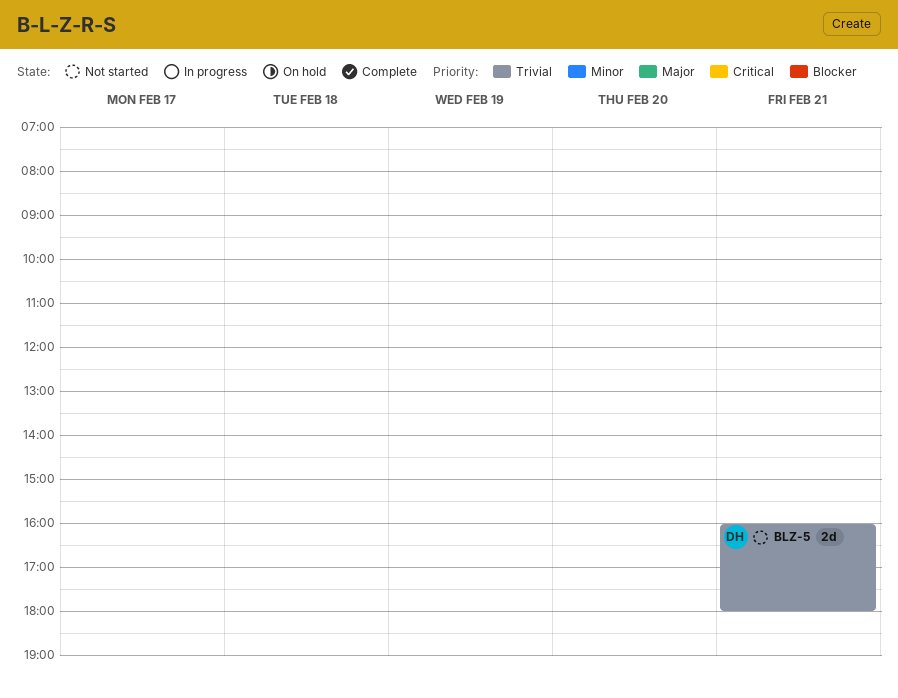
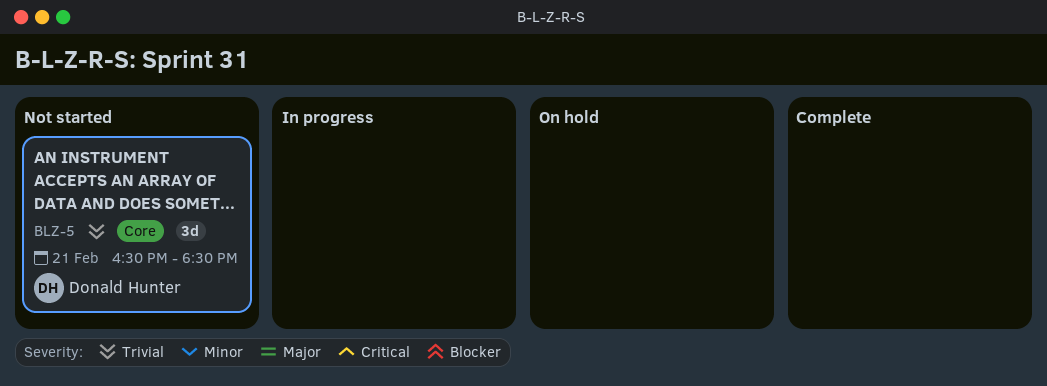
BLZ-5, estimate: 2d -> 3d
BLZ-5, begins: 16:00 -> 16:30
BLZ-5, ends: 18:00 -> 18:30

